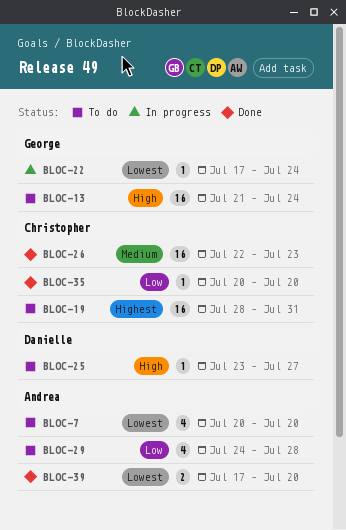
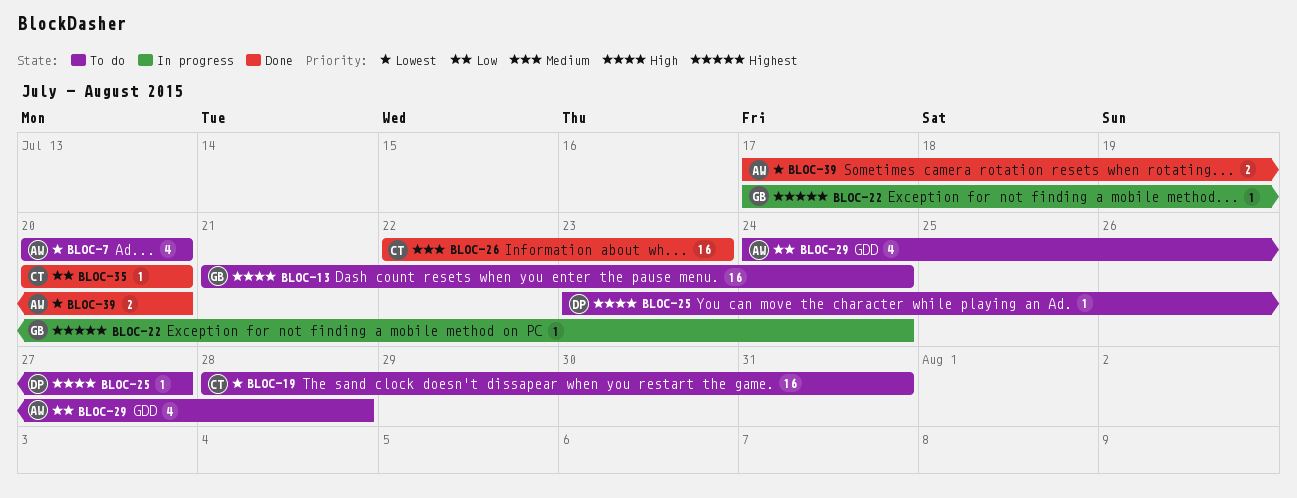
BLOC-19, priority: Highest -> Lowest
BLOC-22, priority: Lowest -> Highest

